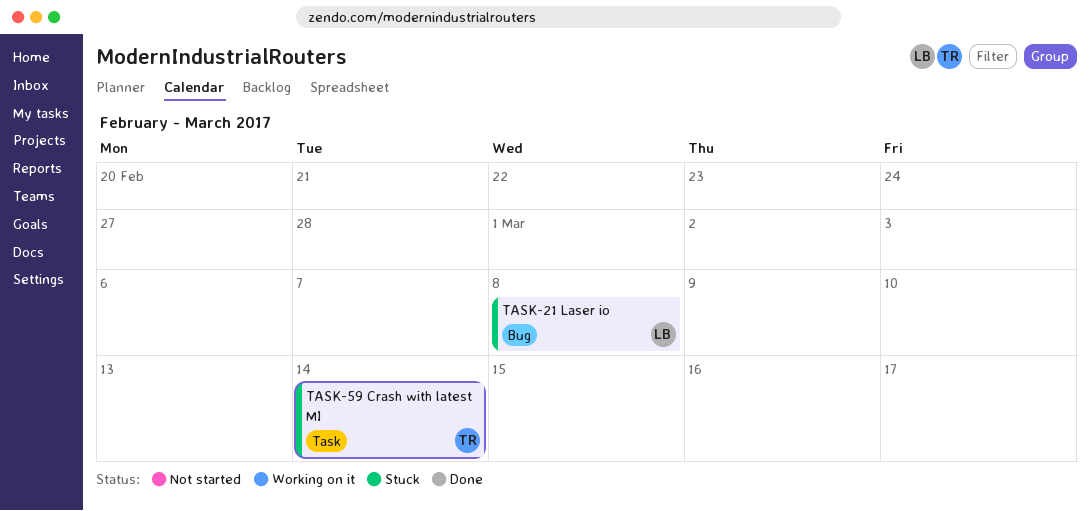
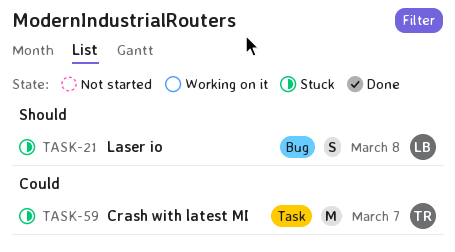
TASK-59, due: Mar 14 -> Mar 7

